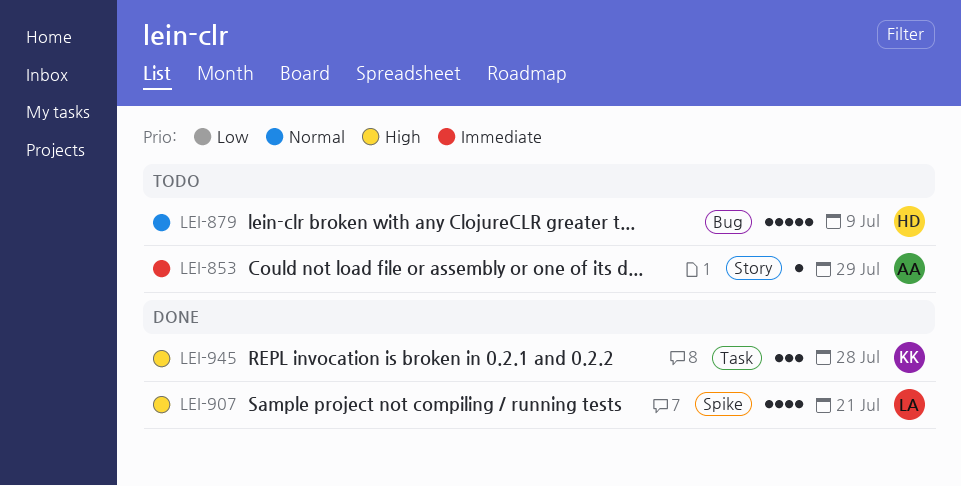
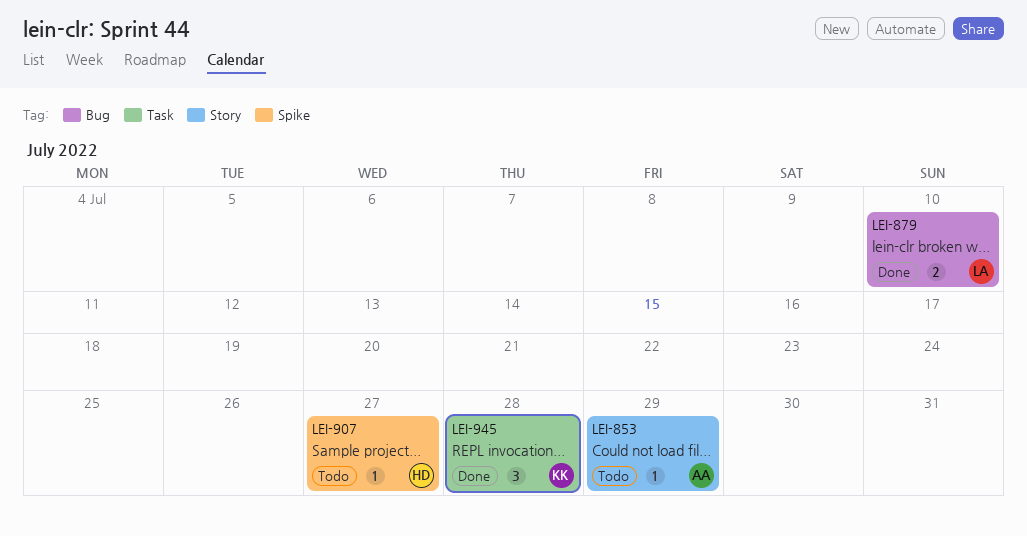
LEI-879, status: Todo -> Done
LEI-879, owner: HD -> LA
LEI-879, estimate: 5 -> 2
LEI-879, due: Jul 9 -> Jul 10
LEI-907, status: Done -> Todo
LEI-907, owner: LA -> HD
LEI-907, estimate: 4 -> 1
LEI-907, due: Jul 21 -> Jul 27

